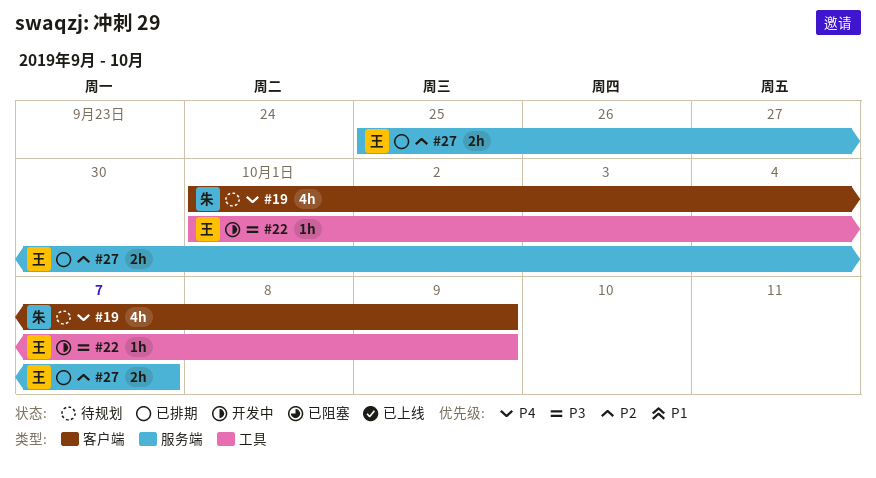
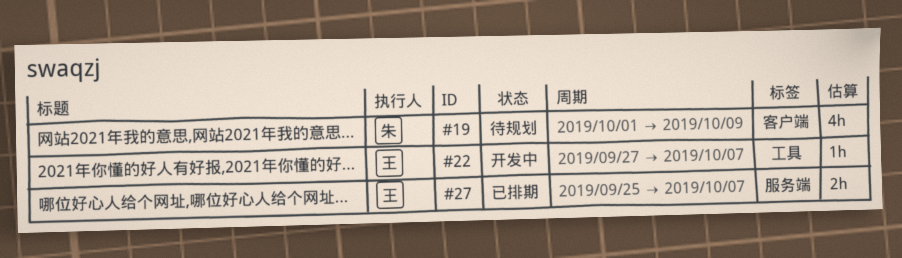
#22, start: Oct 1 -> Sep 27
#22, due: Oct 9 -> Oct 7

